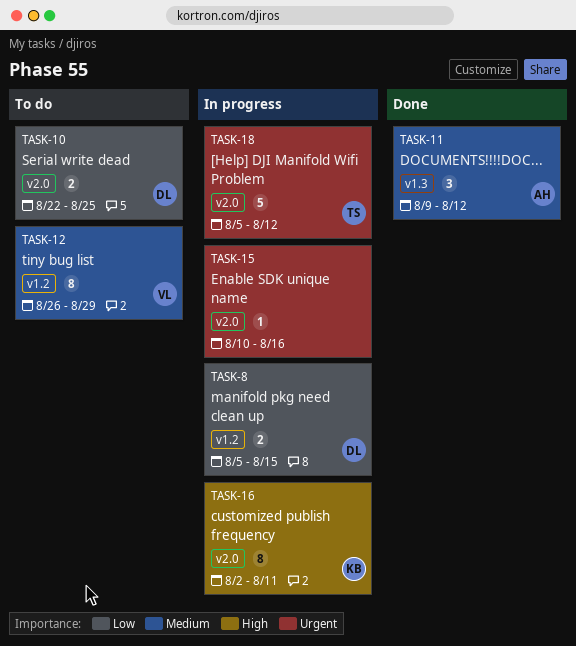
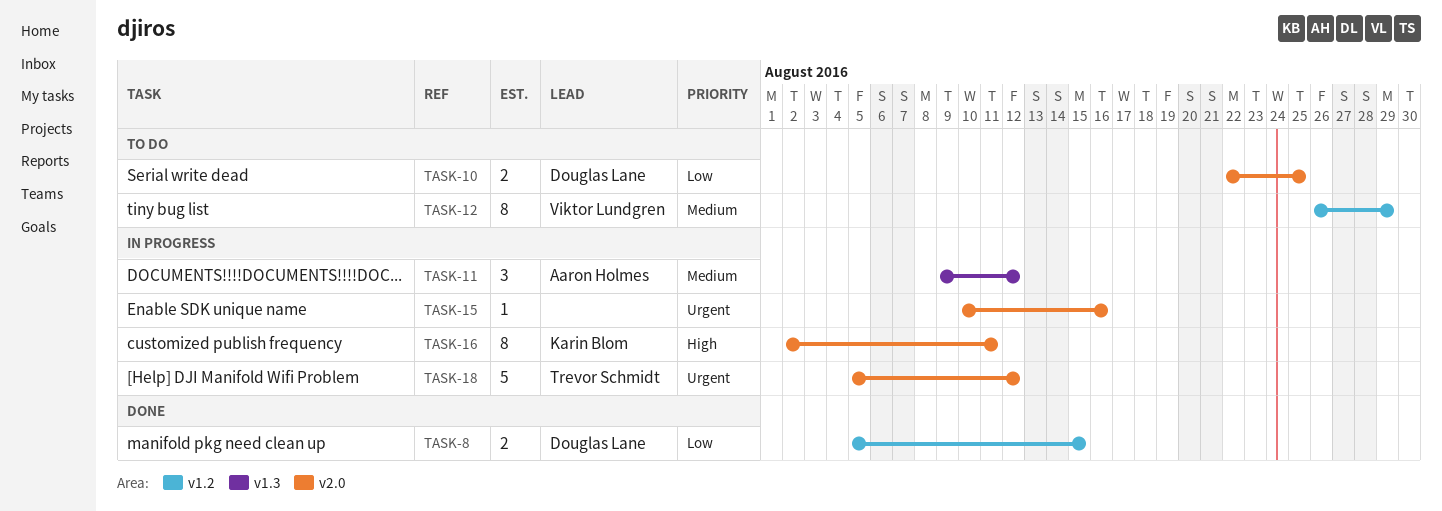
TASK-8, status: In progress -> Done
TASK-11, status: Done -> In progress

